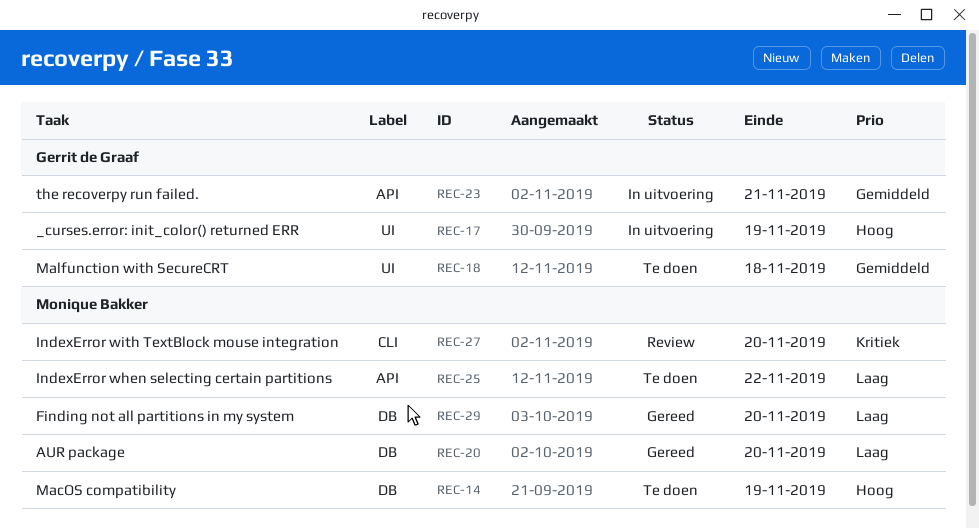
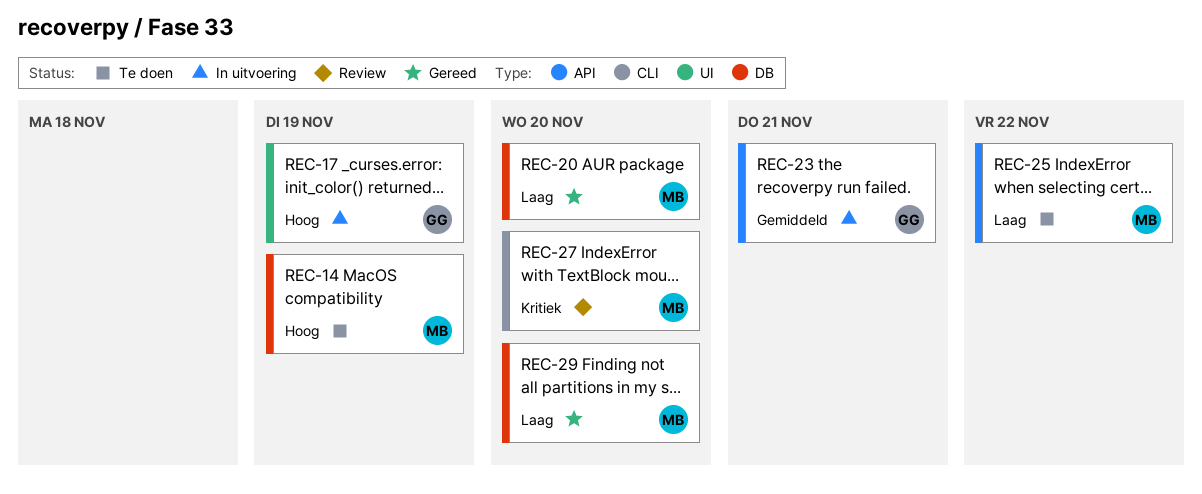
REC-18: present -> none

